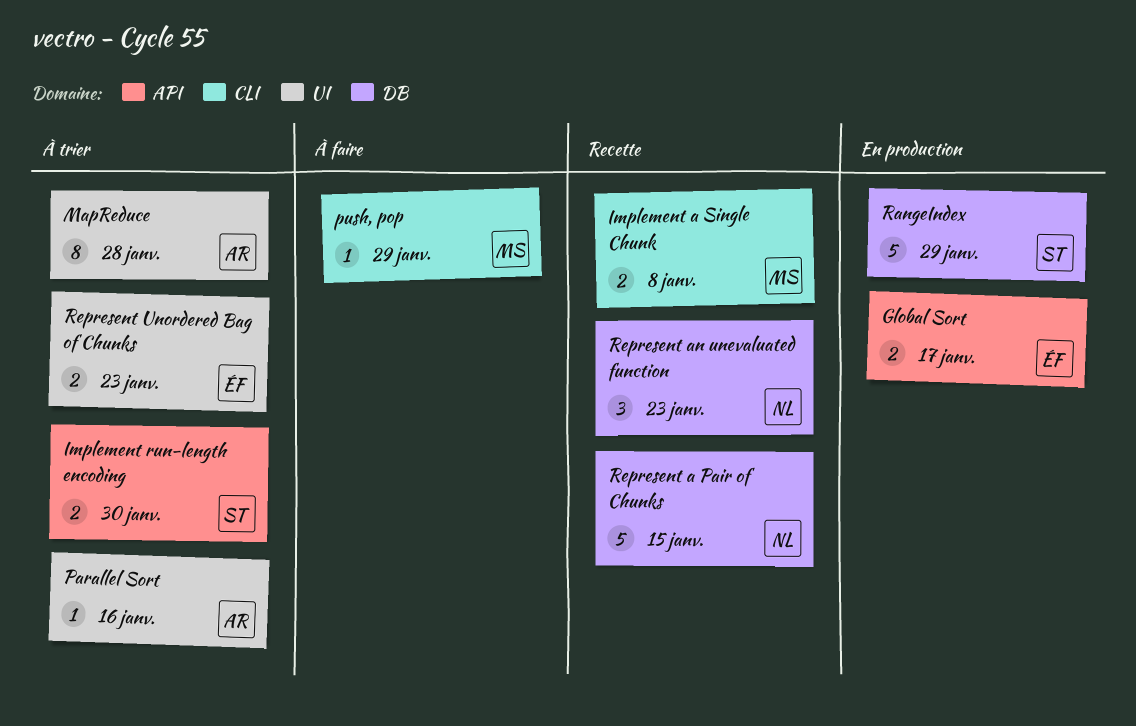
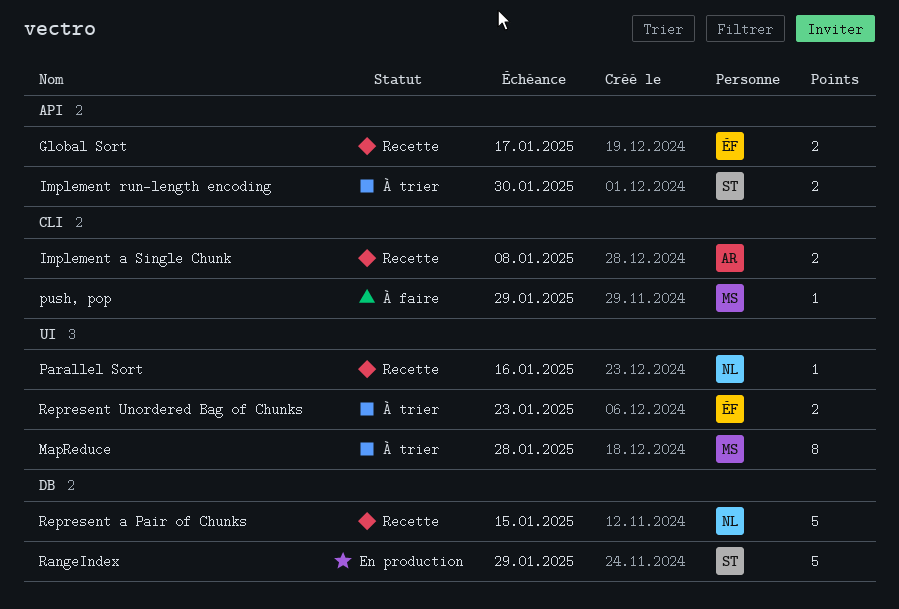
Global Sort, status: En production -> Recette
Implement a Single Chunk, owner: MS -> AR
MapReduce, owner: AR -> MS
Parallel Sort, status: À trier -> Recette
Parallel Sort, owner: AR -> NL
Represent an unevaluated function: present -> none

